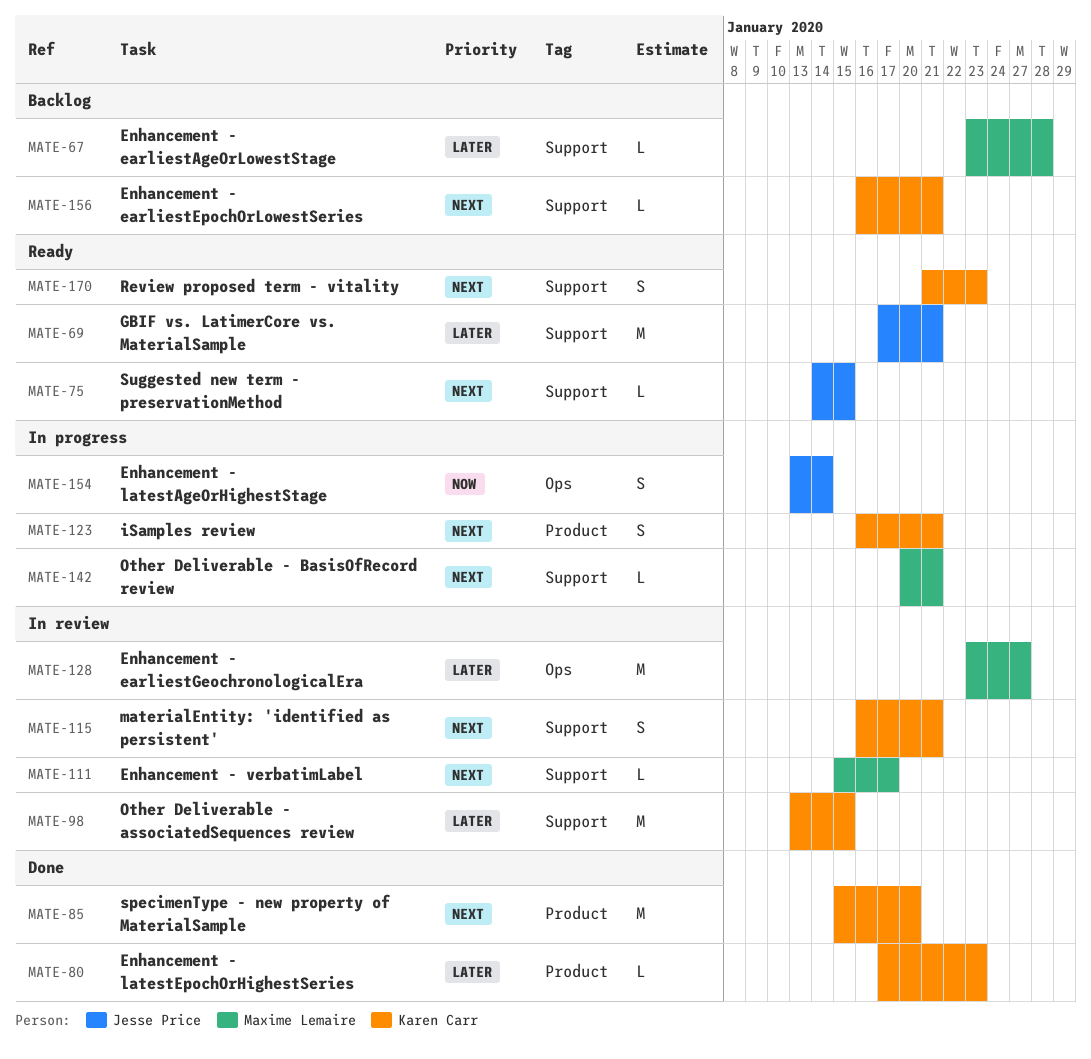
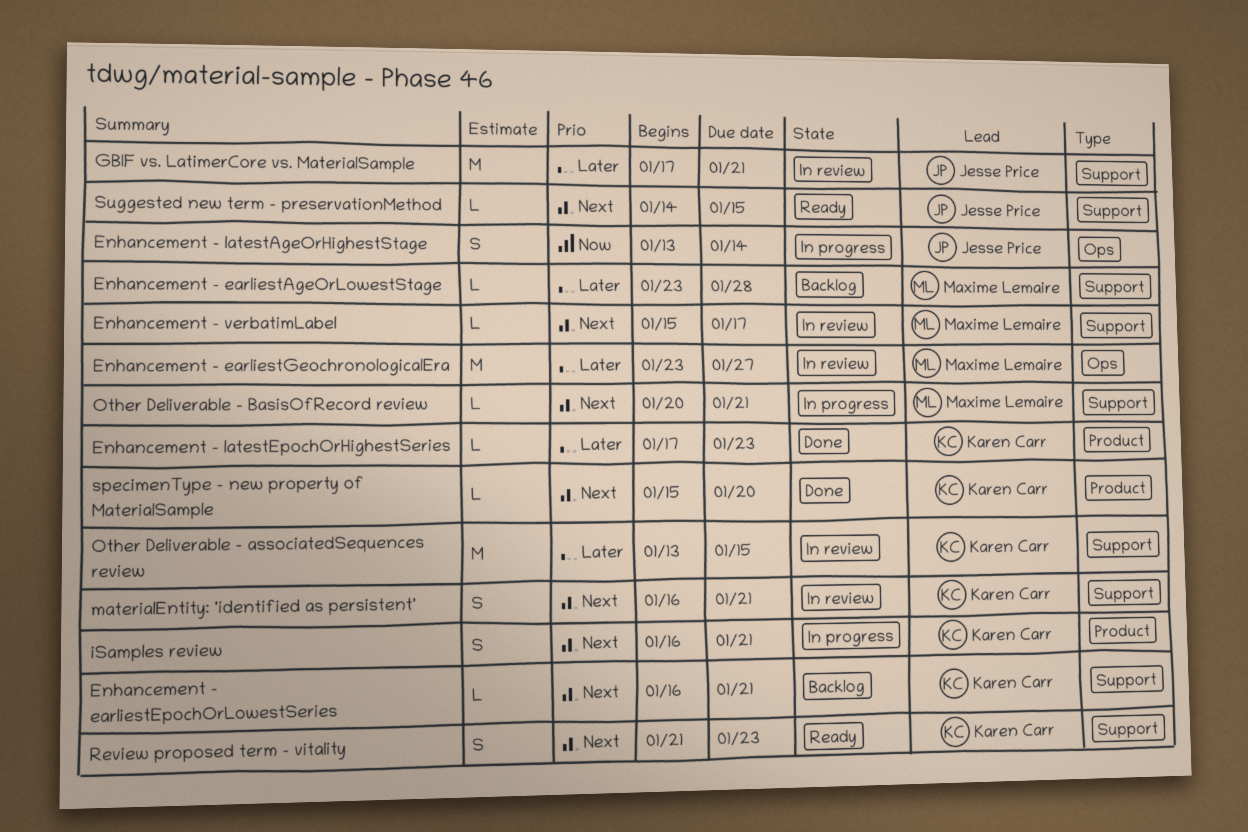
GBIF vs. LatimerCore vs. MaterialSample, status: Ready -> In review
specimenType - new property of MaterialSample, estimate: M -> L

